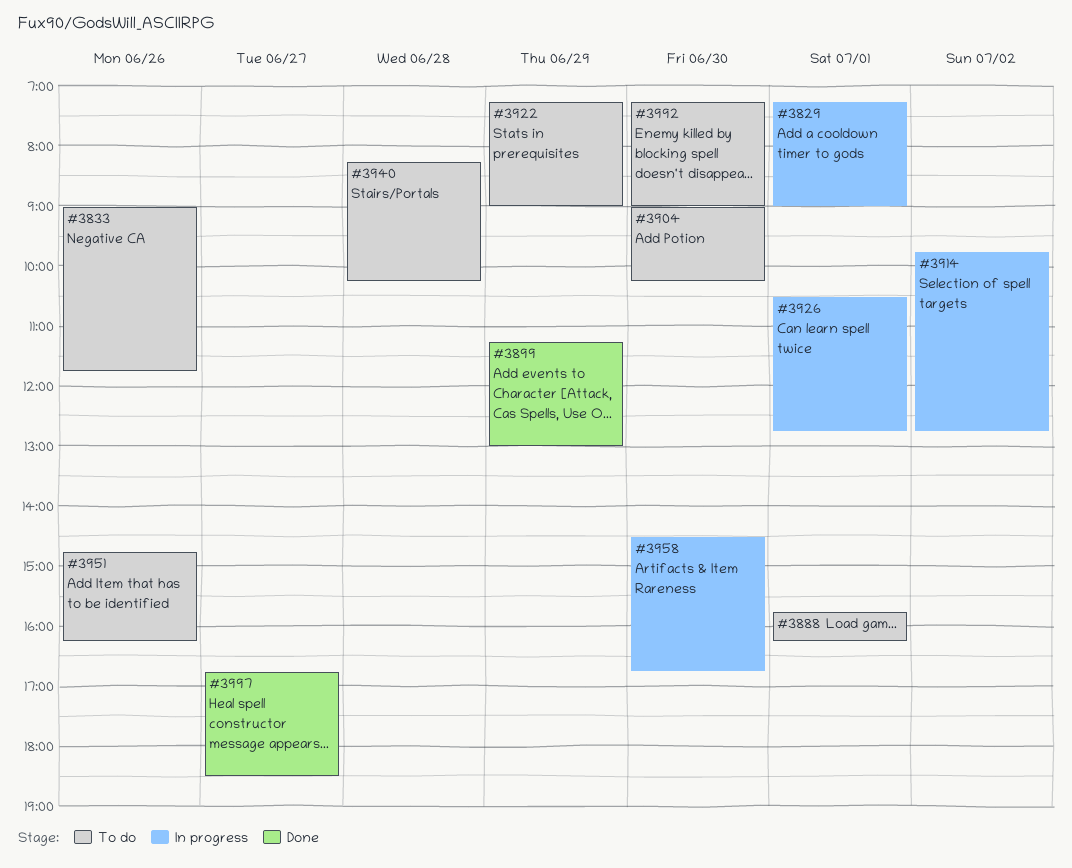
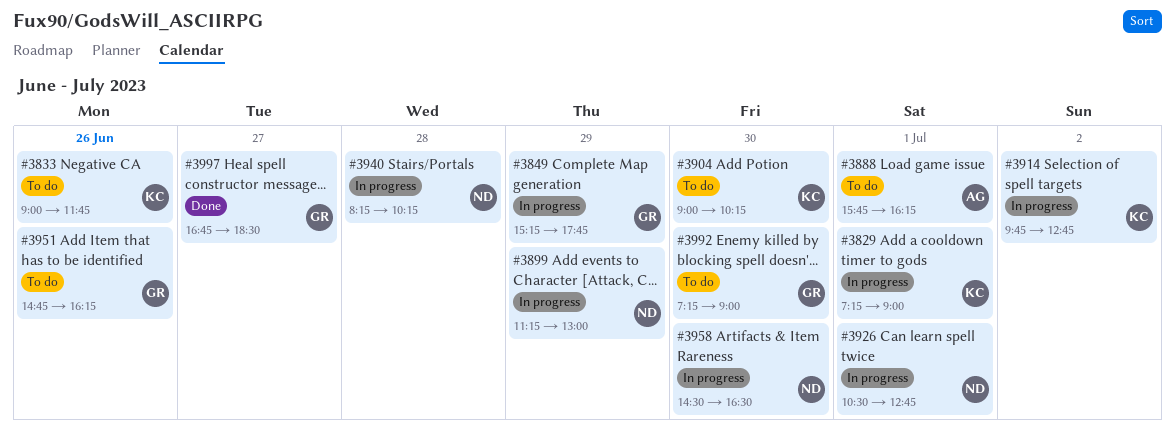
#3849: none -> present
#3899, status: Done -> In progress
#3922: present -> none
#3940, status: To do -> In progress
#3958, ends: 16:45 -> 16:30

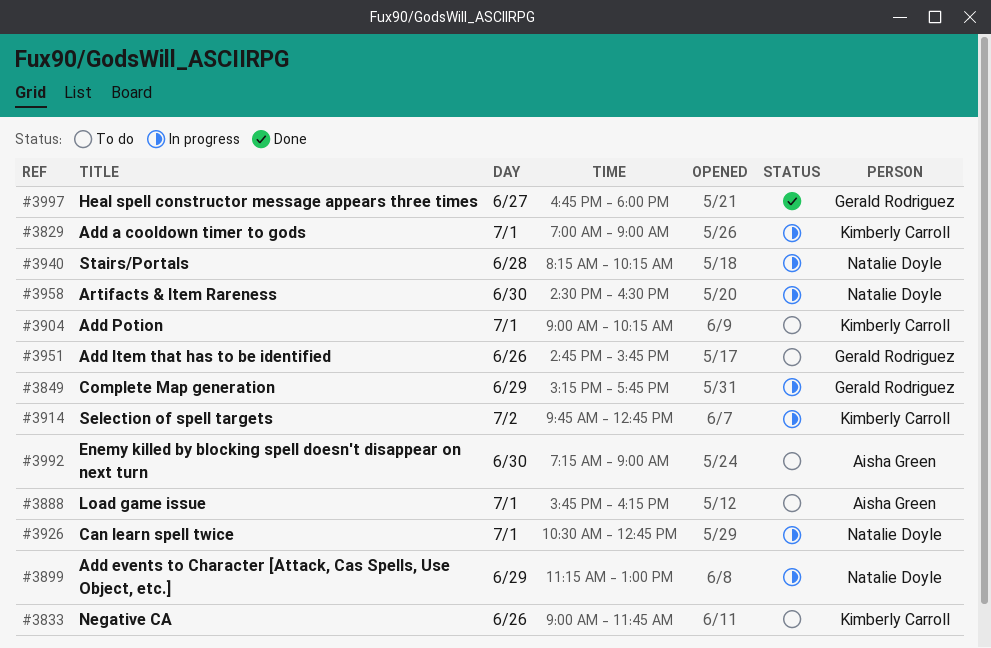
#3829, begins: 07:15 -> 07:00
#3904, day: Jun 30 -> Jul 1
#3951, ends: 16:15 -> 15:45
#3992, owner: Gerald Rodriguez -> Aisha Green
#3997, ends: 18:30 -> 18:00

